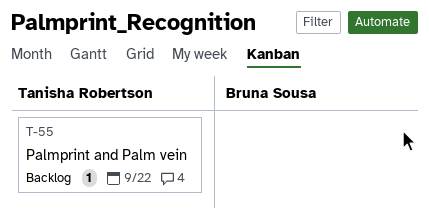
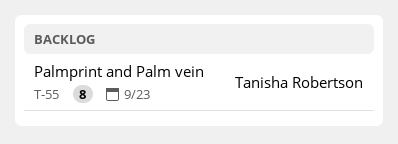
T-55, estimate: 1 -> 8
T-55, due: Sep 22 -> Sep 23

